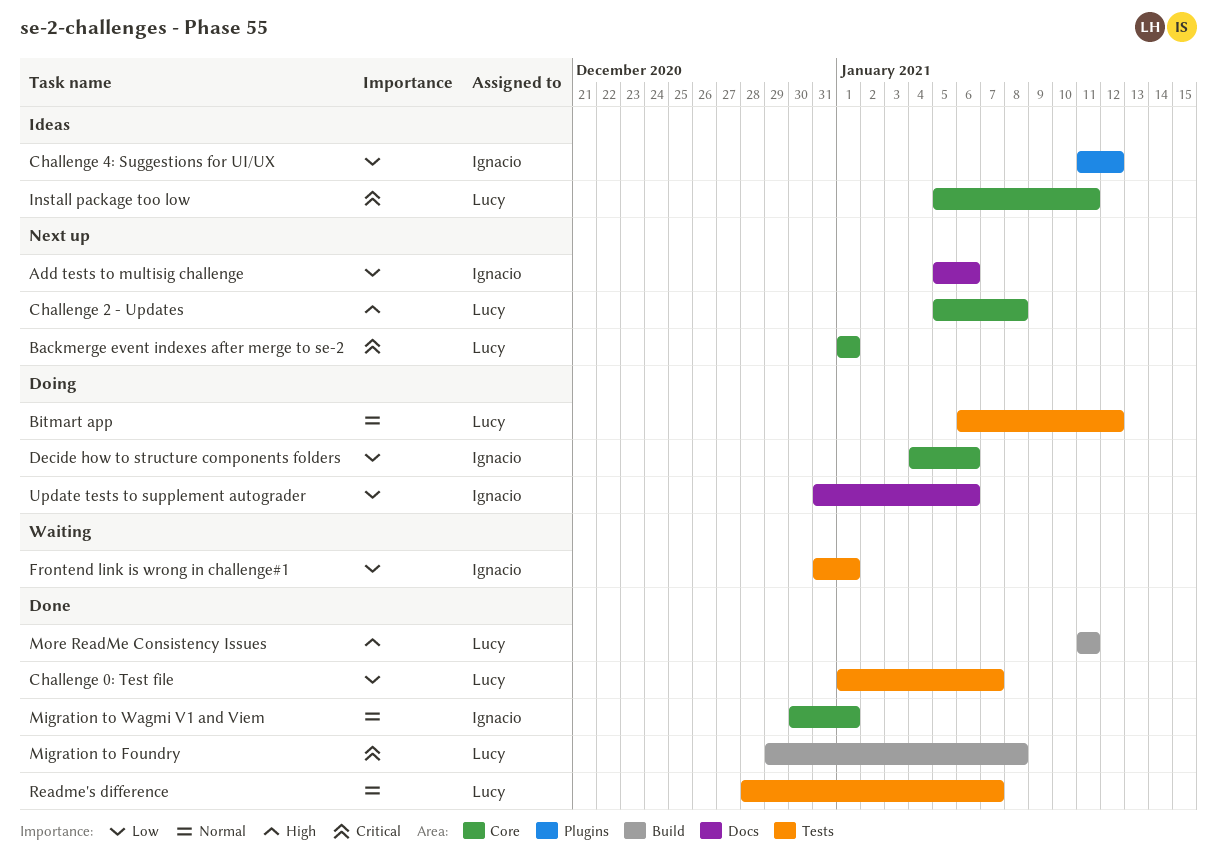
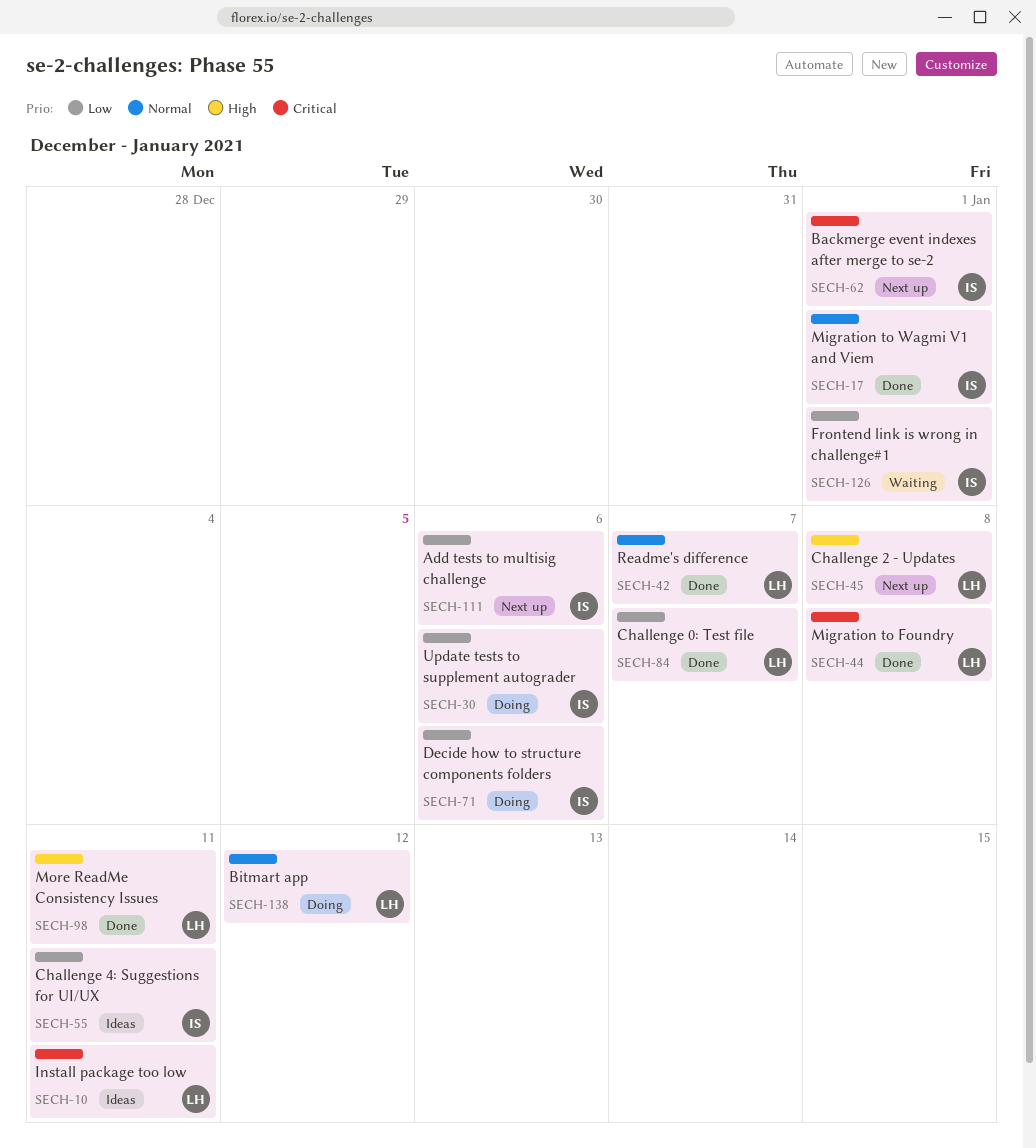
Backmerge event indexes after merge to se-2, owner: Lucy -> Ignacio
Challenge 4: Suggestions for UI/UX, due: Jan 12 -> Jan 11

